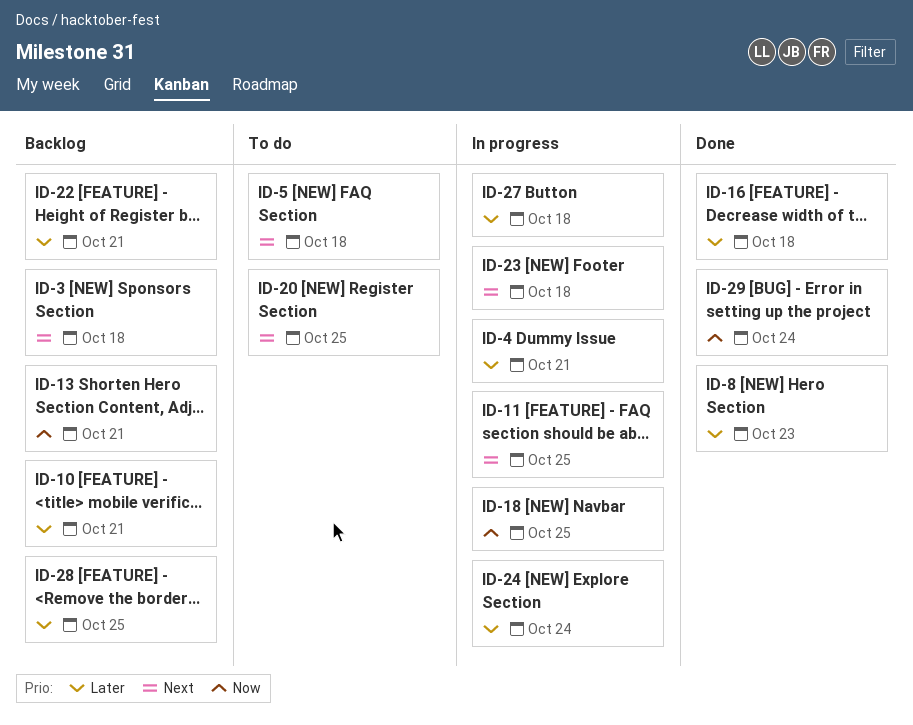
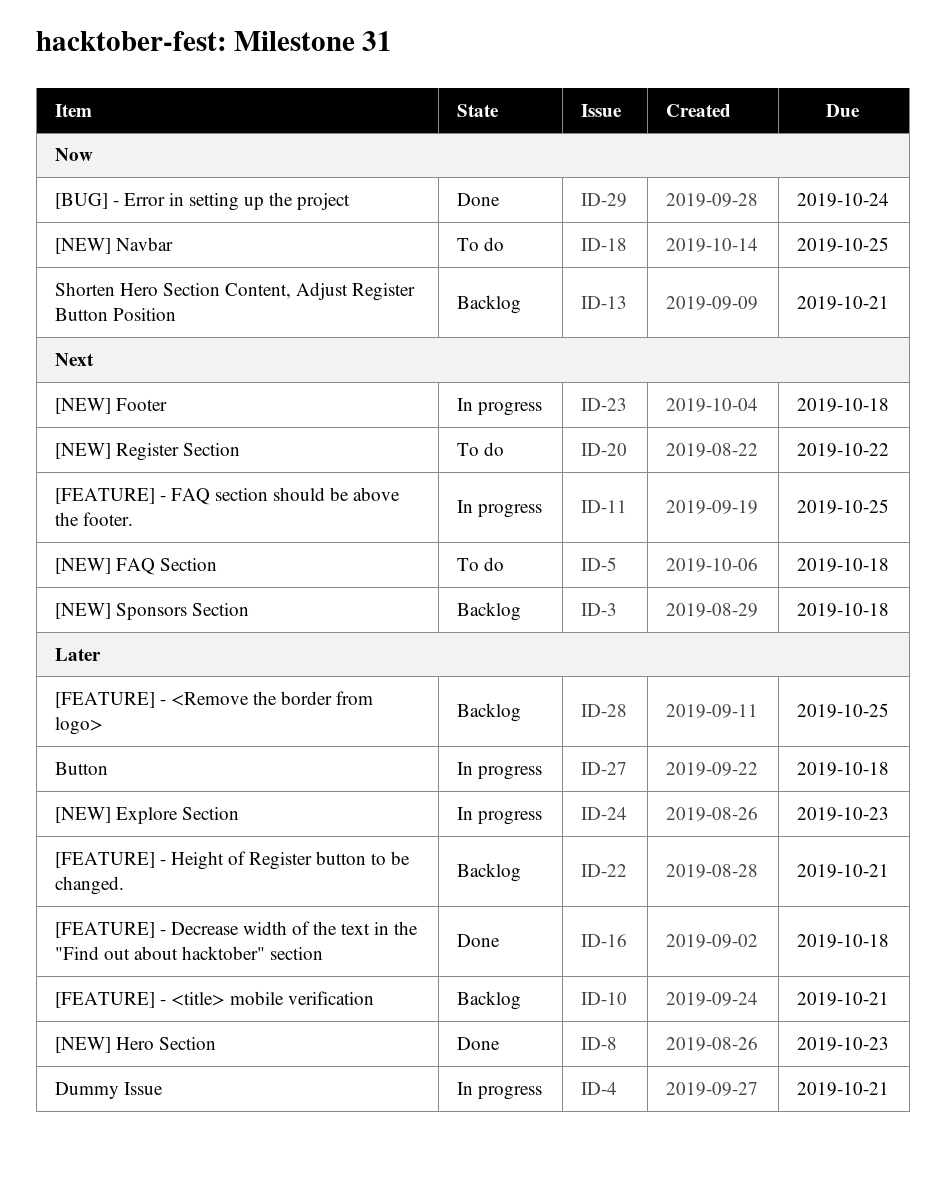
ID-18, status: In progress -> To do
ID-20, due: Oct 25 -> Oct 22
ID-24, due: Oct 24 -> Oct 23

